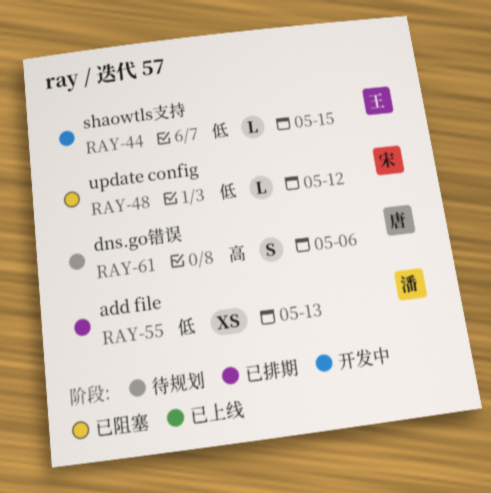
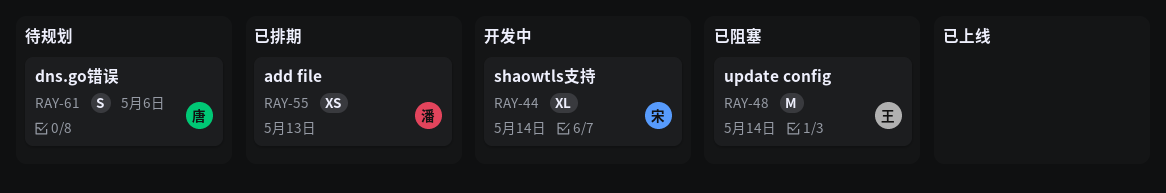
RAY-44, owner: 王 -> 宋
RAY-44, estimate: L -> XL
RAY-44, due: May 15 -> May 14
RAY-48, owner: 宋 -> 王
RAY-48, estimate: L -> M
RAY-48, due: May 12 -> May 14

